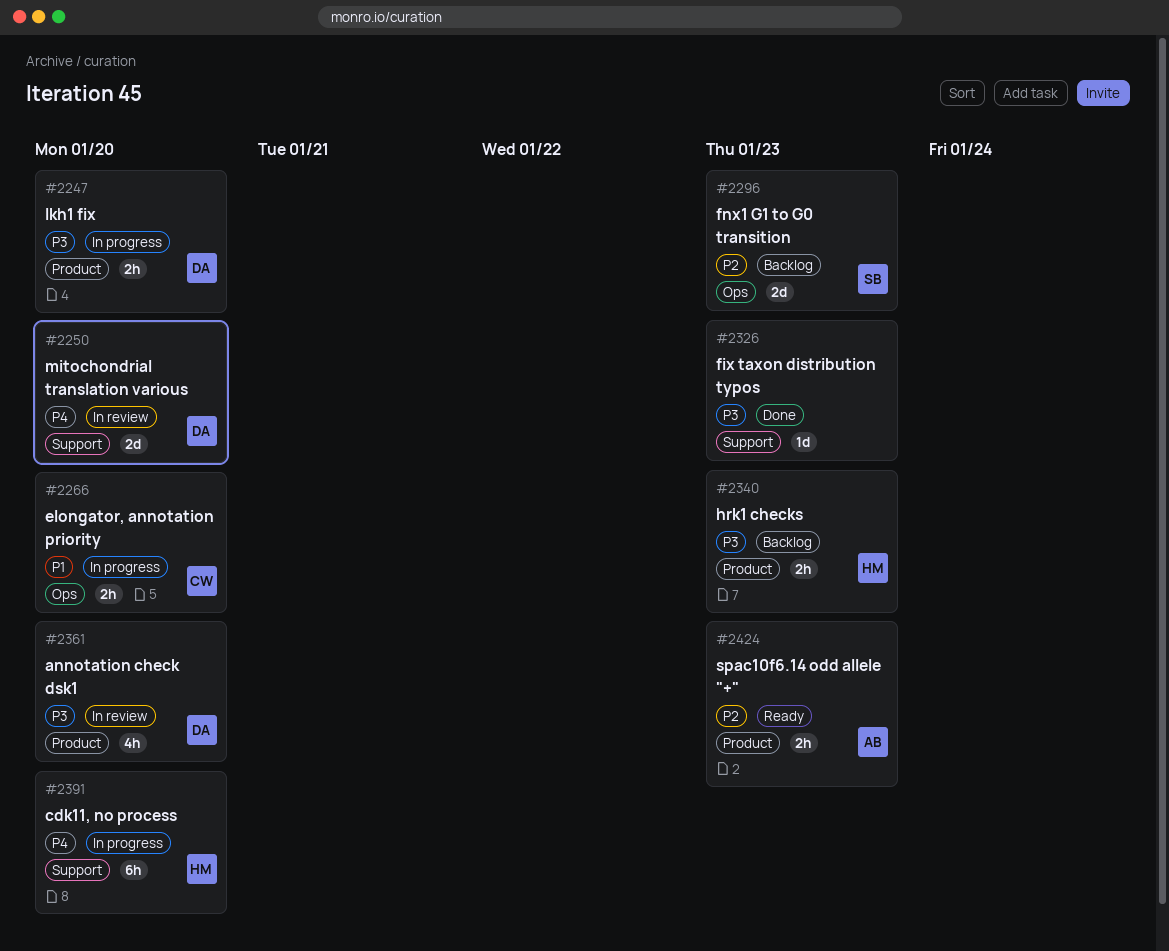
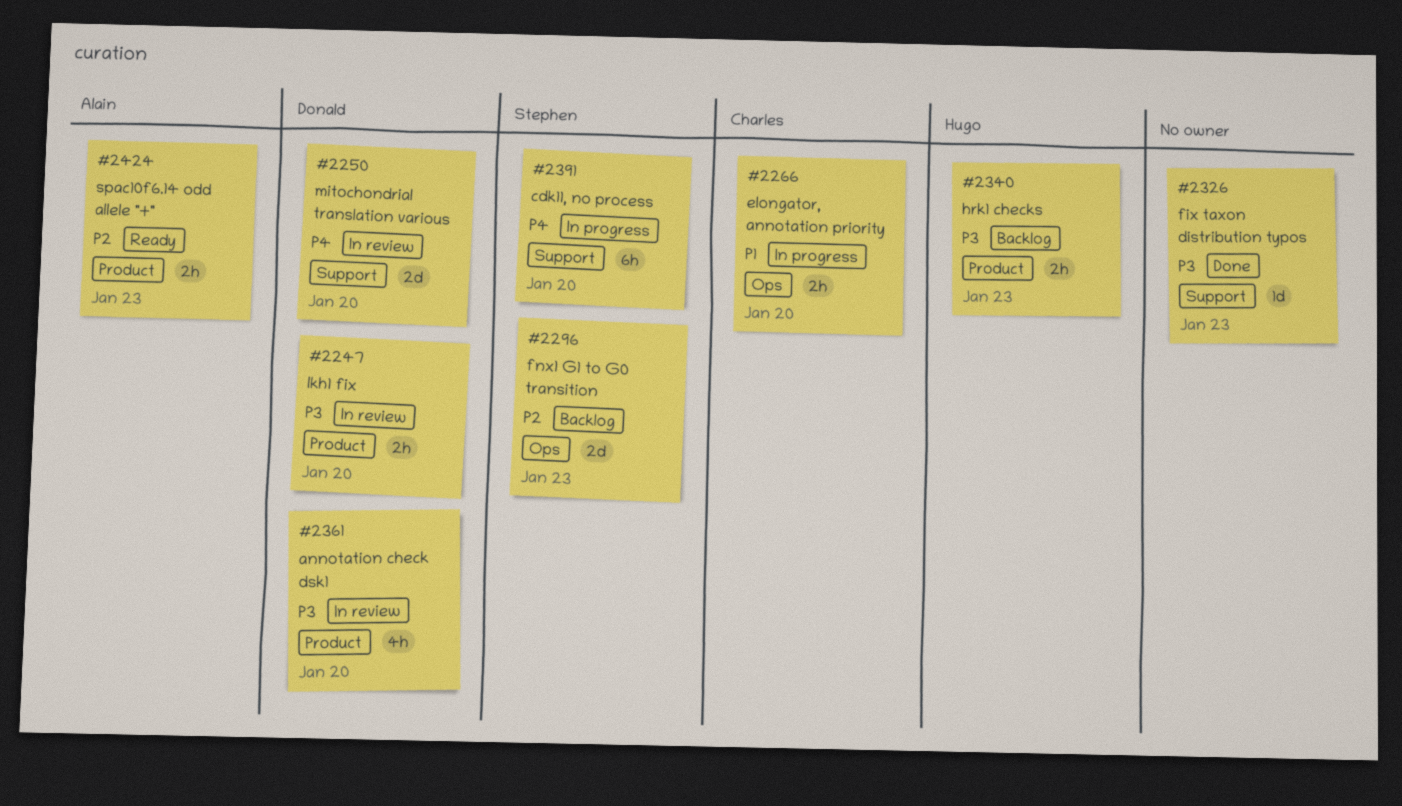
#2247, status: In progress -> In review
#2391, owner: Hugo -> Stephen

